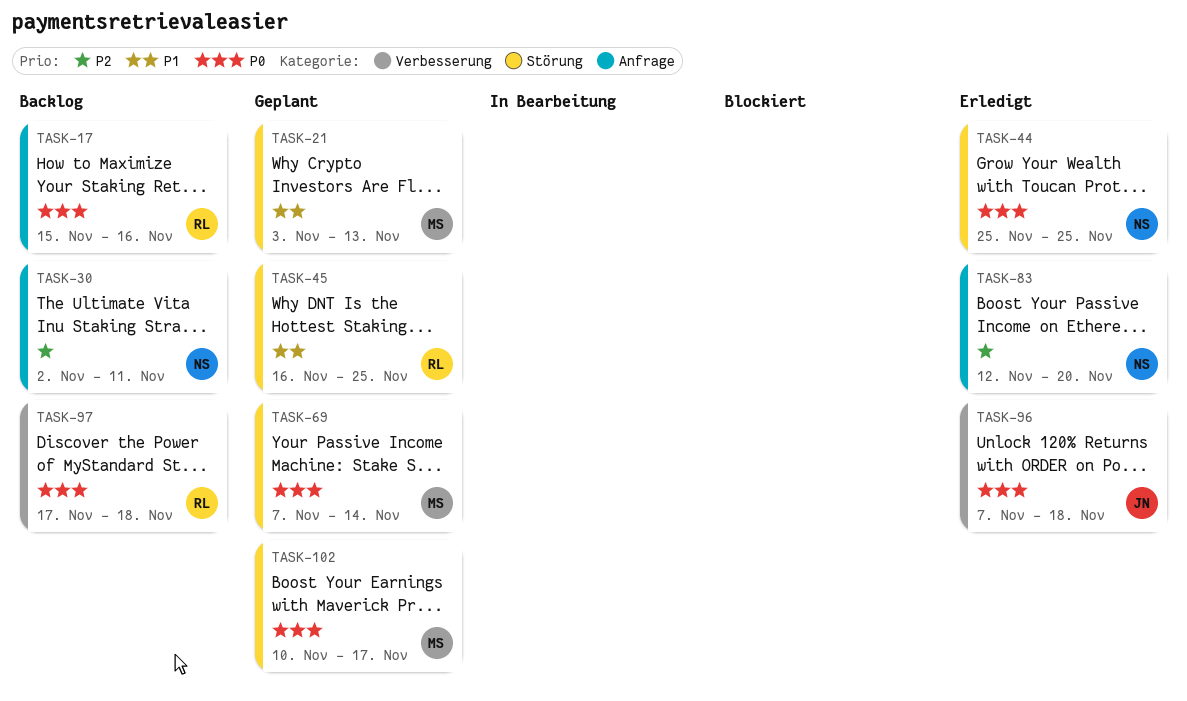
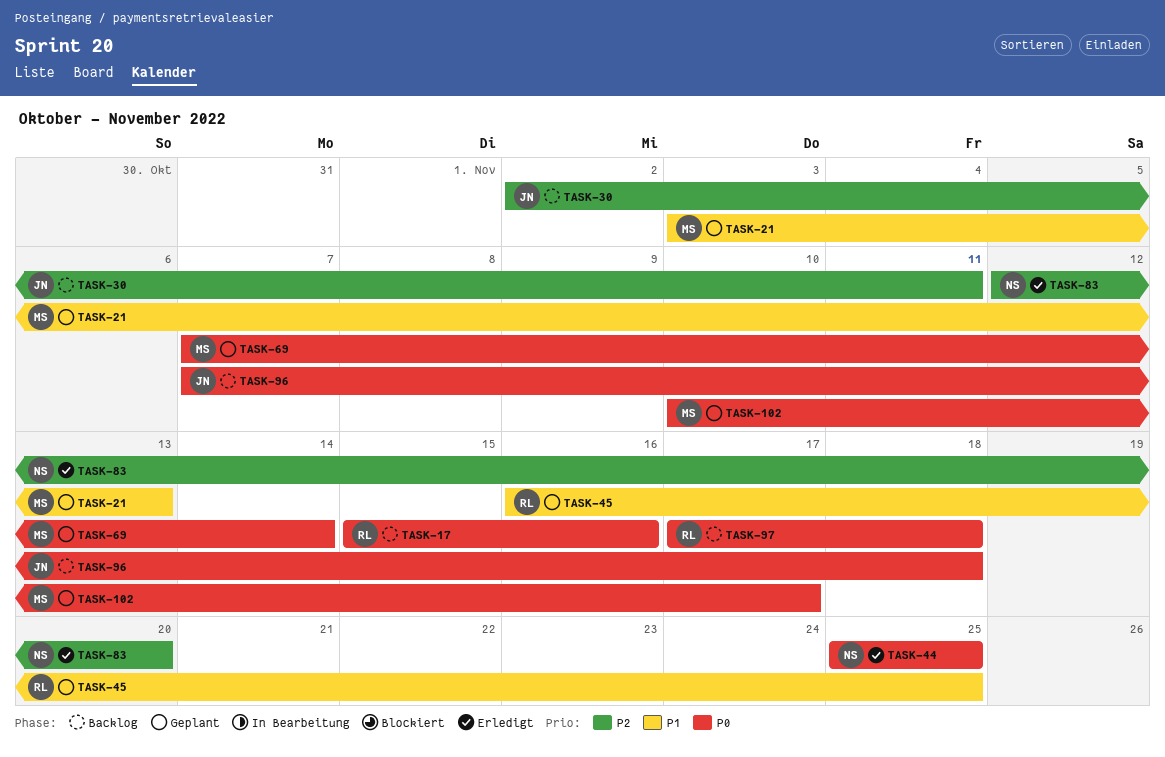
TASK-30, owner: NS -> JN
TASK-96, status: Erledigt -> Backlog

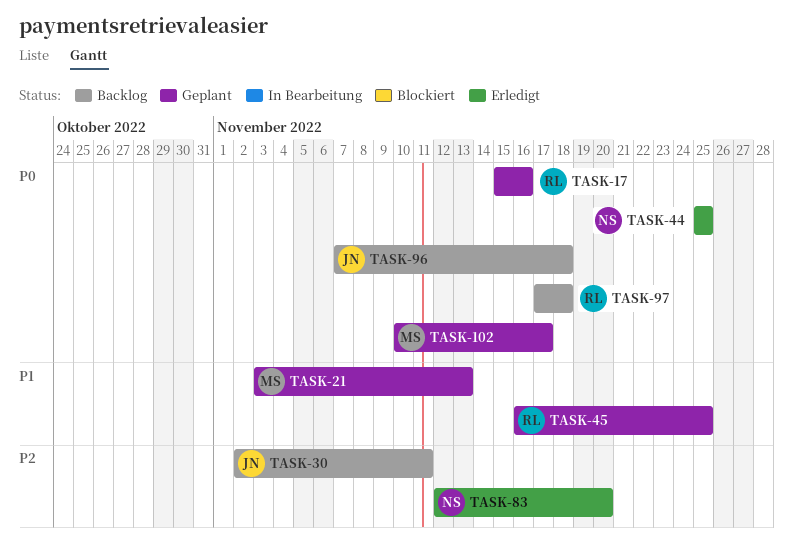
TASK-17, status: Backlog -> Geplant
TASK-69: present -> none

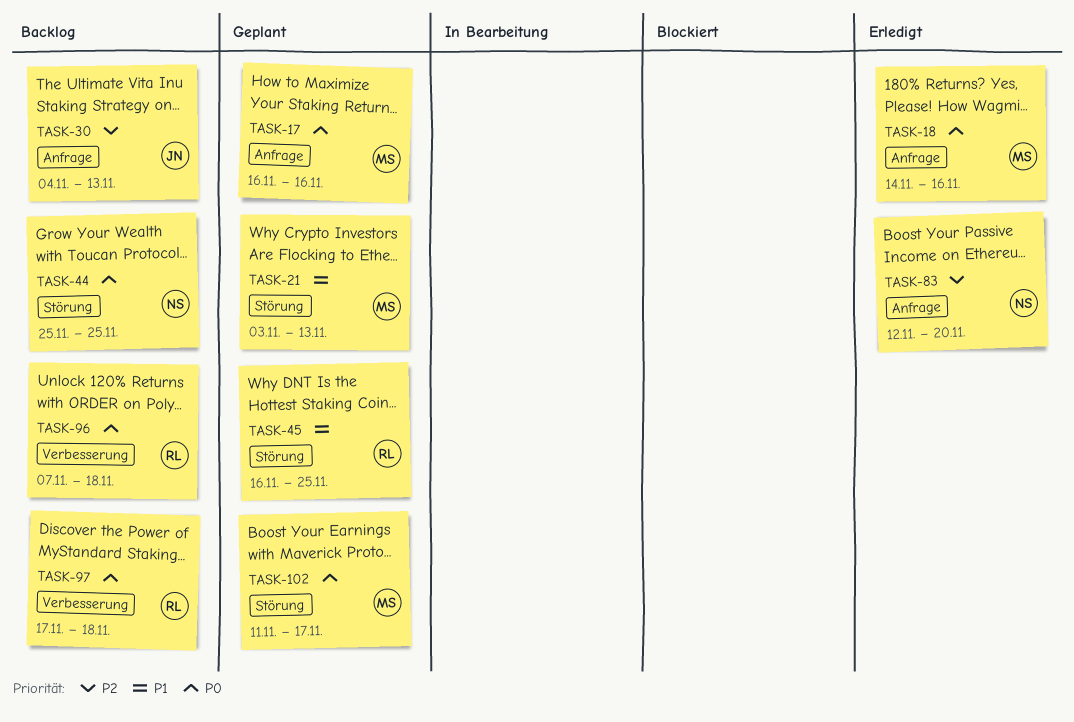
TASK-17, owner: RL -> MS
TASK-17, start: Nov 15 -> Nov 16
TASK-18: none -> present
TASK-30, start: Nov 2 -> Nov 4
TASK-30, due: Nov 11 -> Nov 13
TASK-44, status: Erledigt -> Backlog
TASK-96, owner: JN -> RL
TASK-102, start: Nov 10 -> Nov 11

